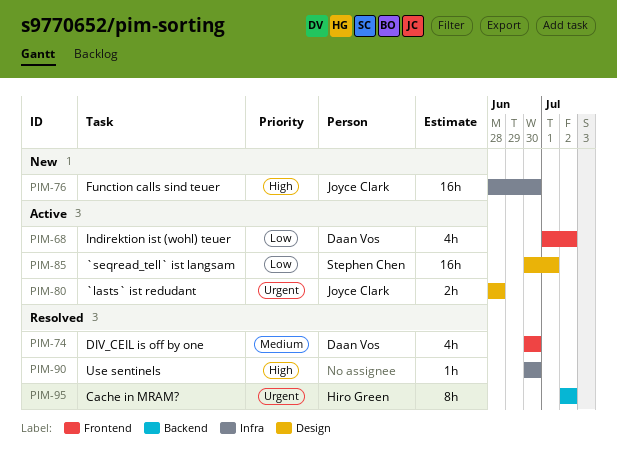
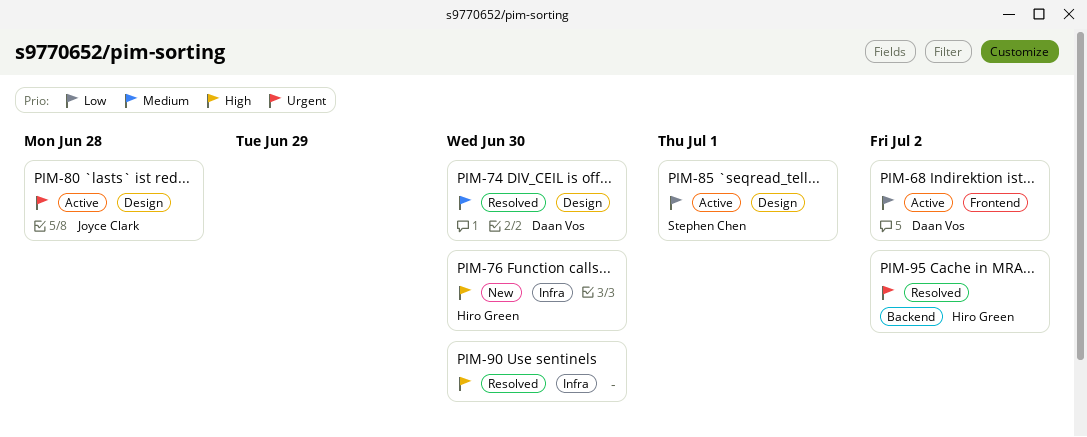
PIM-74, label: Frontend -> Design
PIM-76, owner: Joyce Clark -> Hiro Green

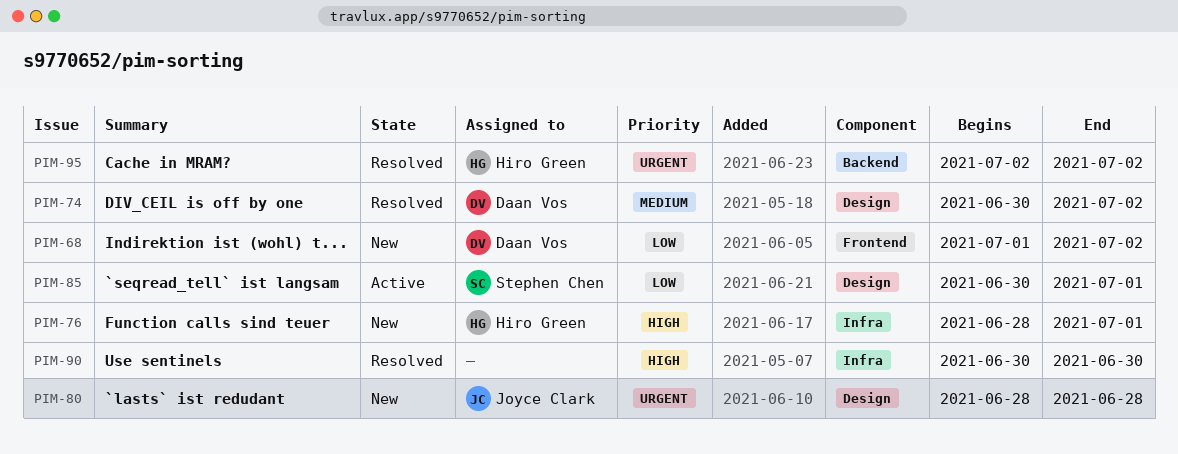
PIM-68, status: Active -> New
PIM-74, due: Jun 30 -> Jul 2
PIM-76, due: Jun 30 -> Jul 1
PIM-80, status: Active -> New

